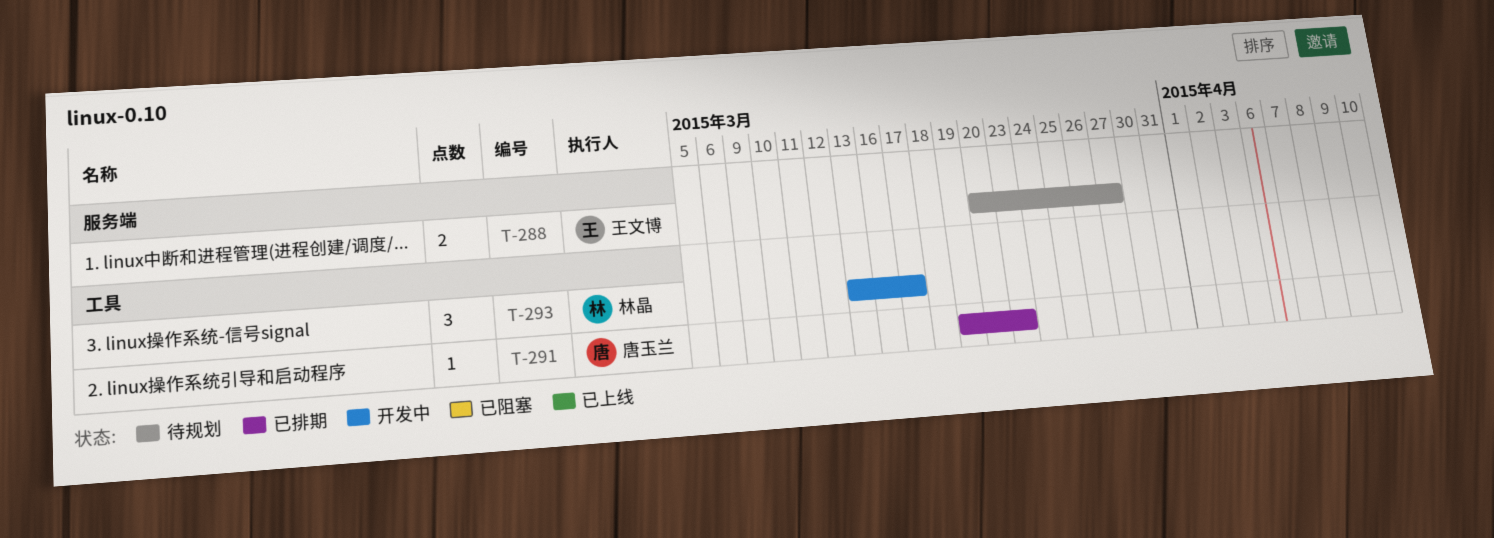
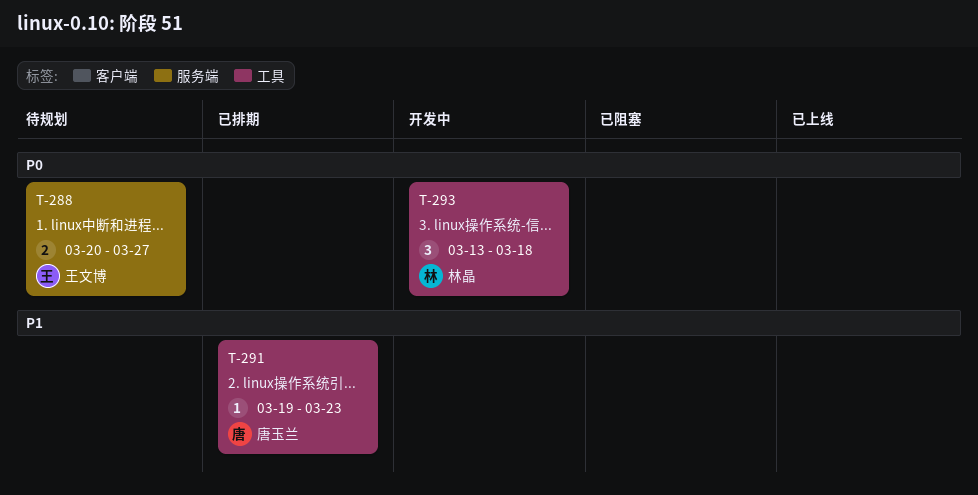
T-293, due: Mar 17 -> Mar 18

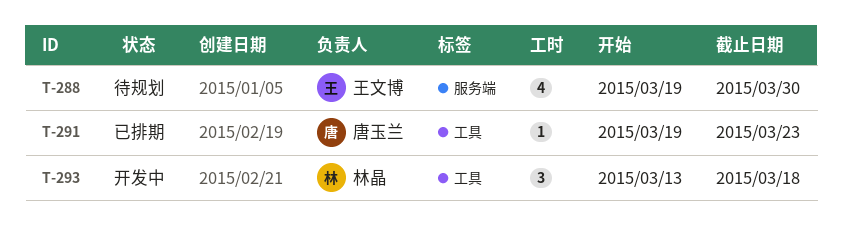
T-288, estimate: 2 -> 4
T-288, start: Mar 20 -> Mar 19
T-288, due: Mar 27 -> Mar 30

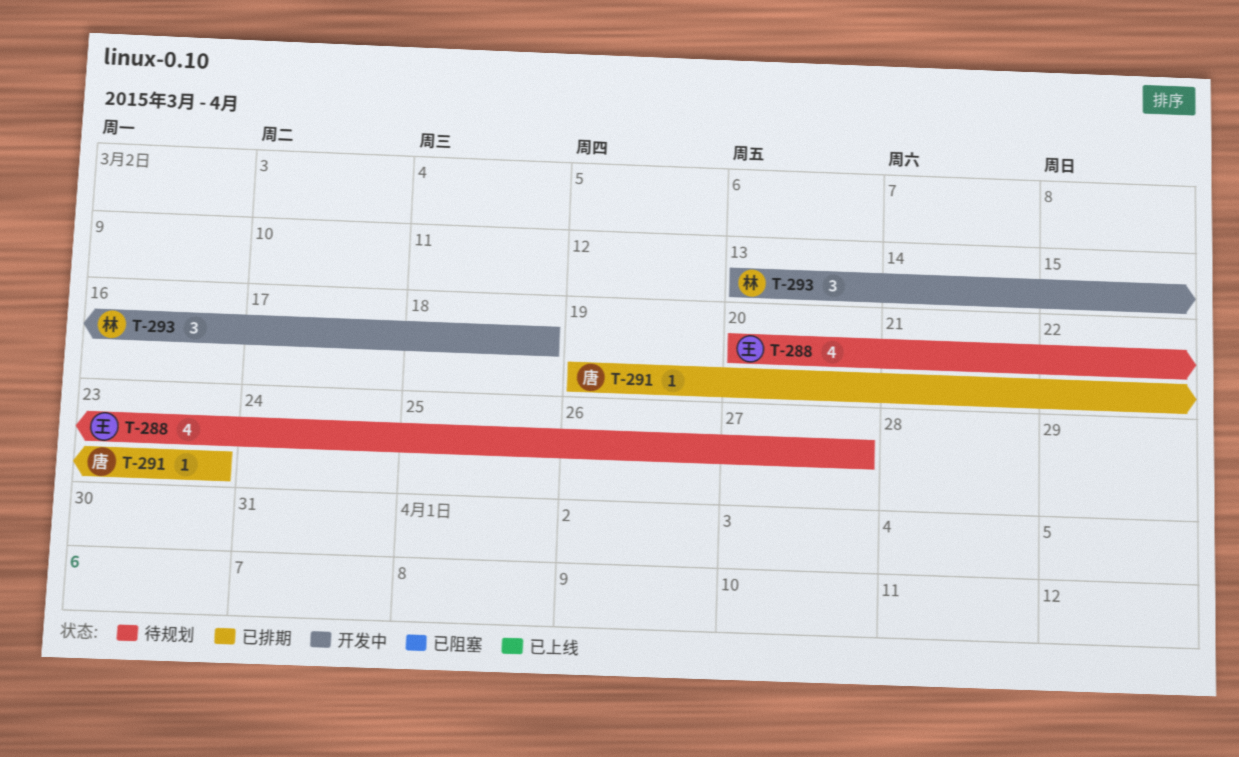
T-288, start: Mar 19 -> Mar 20
T-288, due: Mar 30 -> Mar 27

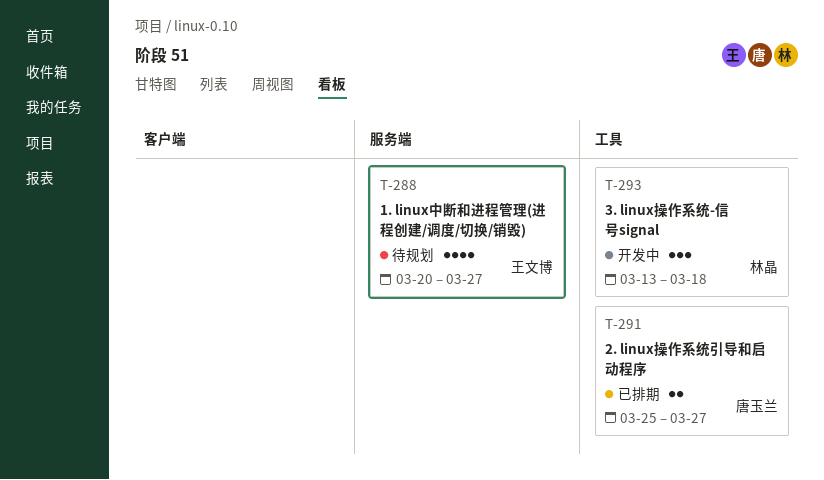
T-291, estimate: 1 -> 2
T-291, start: Mar 19 -> Mar 25
T-291, due: Mar 23 -> Mar 27

